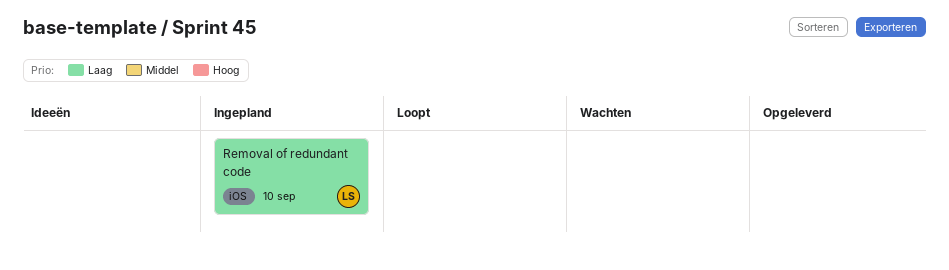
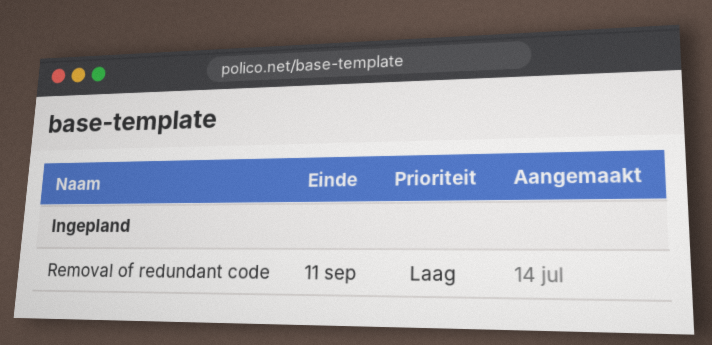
Removal of redundant code, due: Sep 10 -> Sep 11

